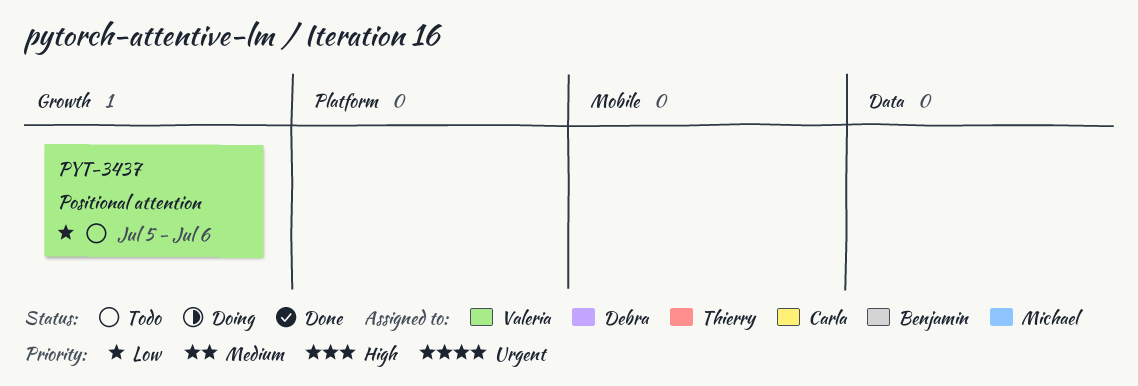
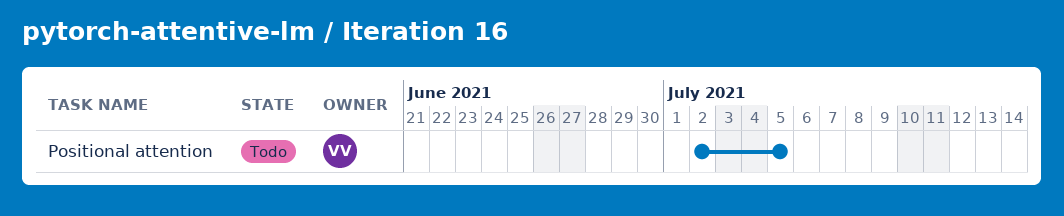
Positional attention, start: Jul 5 -> Jul 2
Positional attention, due: Jul 6 -> Jul 5

